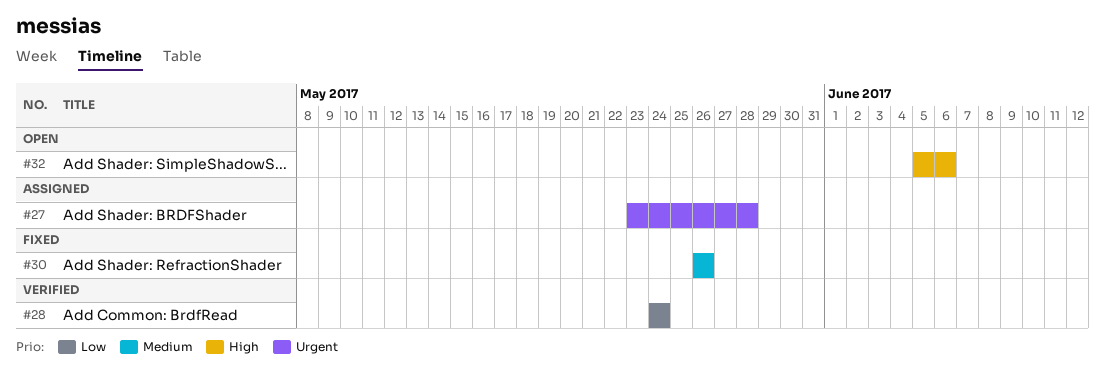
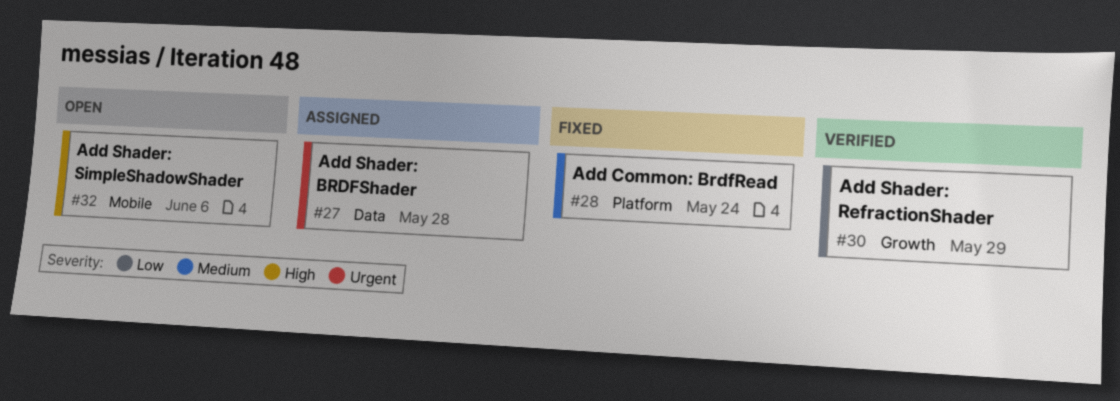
#28, status: Verified -> Fixed
#28, priority: Low -> Medium
#30, status: Fixed -> Verified
#30, priority: Medium -> Low
#30, due: May 26 -> May 29

